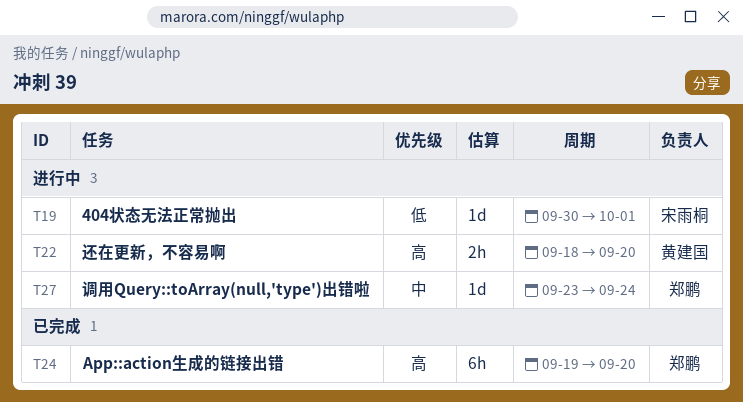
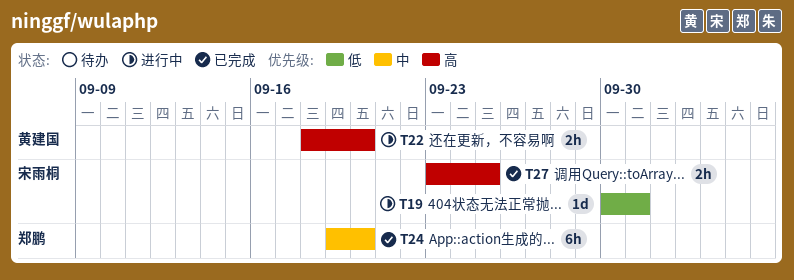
T24, priority: 高 -> 中
T27, status: 进行中 -> 已完成
T27, owner: 郑鹏 -> 宋雨桐
T27, priority: 中 -> 高
T27, estimate: 1d -> 2h
T27, due: Sep 24 -> Sep 25

